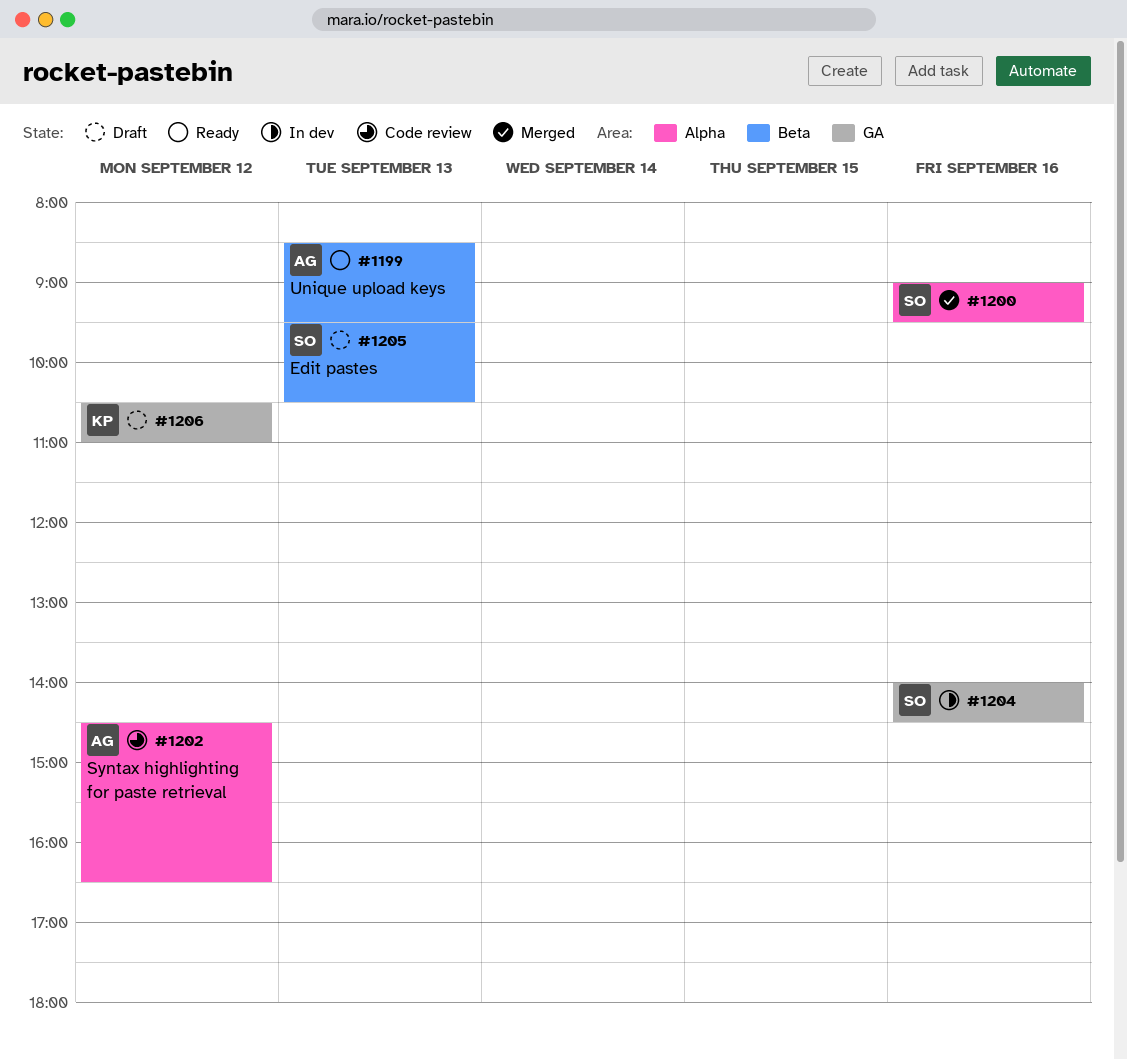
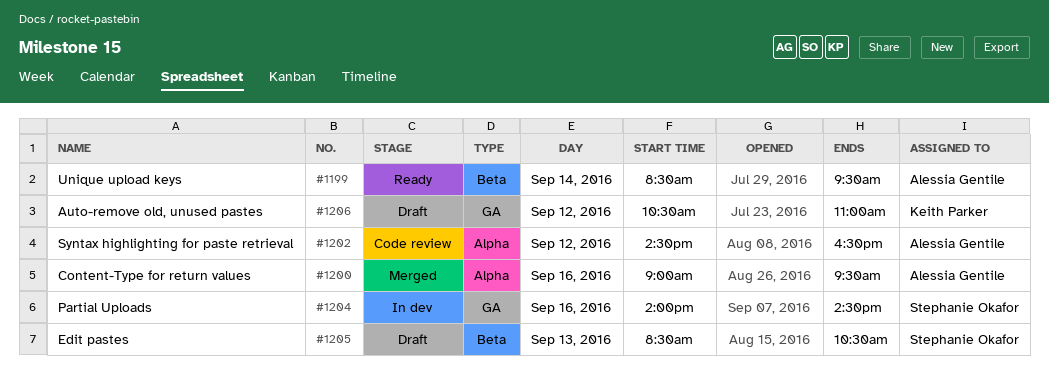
#1199, day: Sep 13 -> Sep 14
#1200, owner: Stephanie Okafor -> Alessia Gentile
#1205, begins: 09:30 -> 08:30

